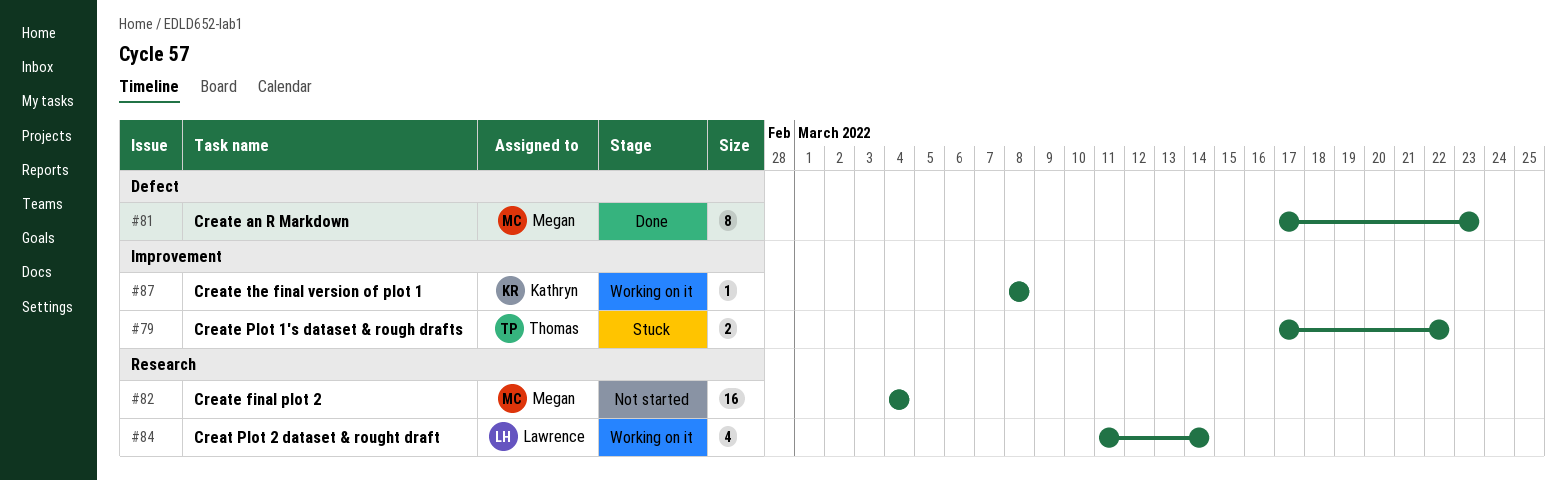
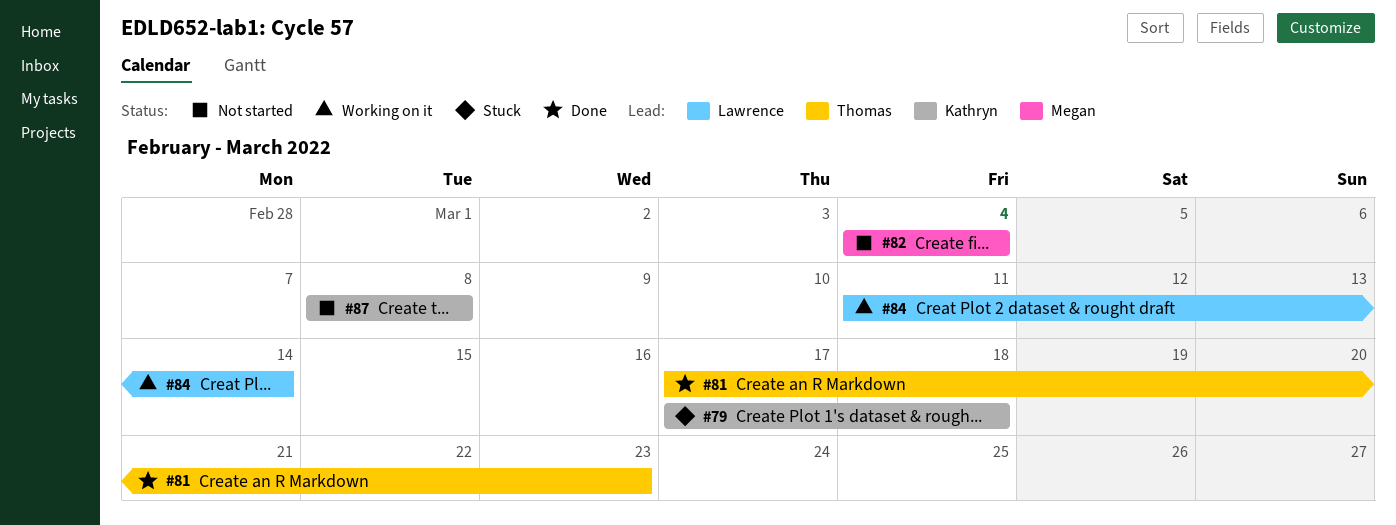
#79, owner: Thomas -> Kathryn
#79, due: Mar 22 -> Mar 18
#81, owner: Megan -> Thomas
#87, status: Working on it -> Not started

